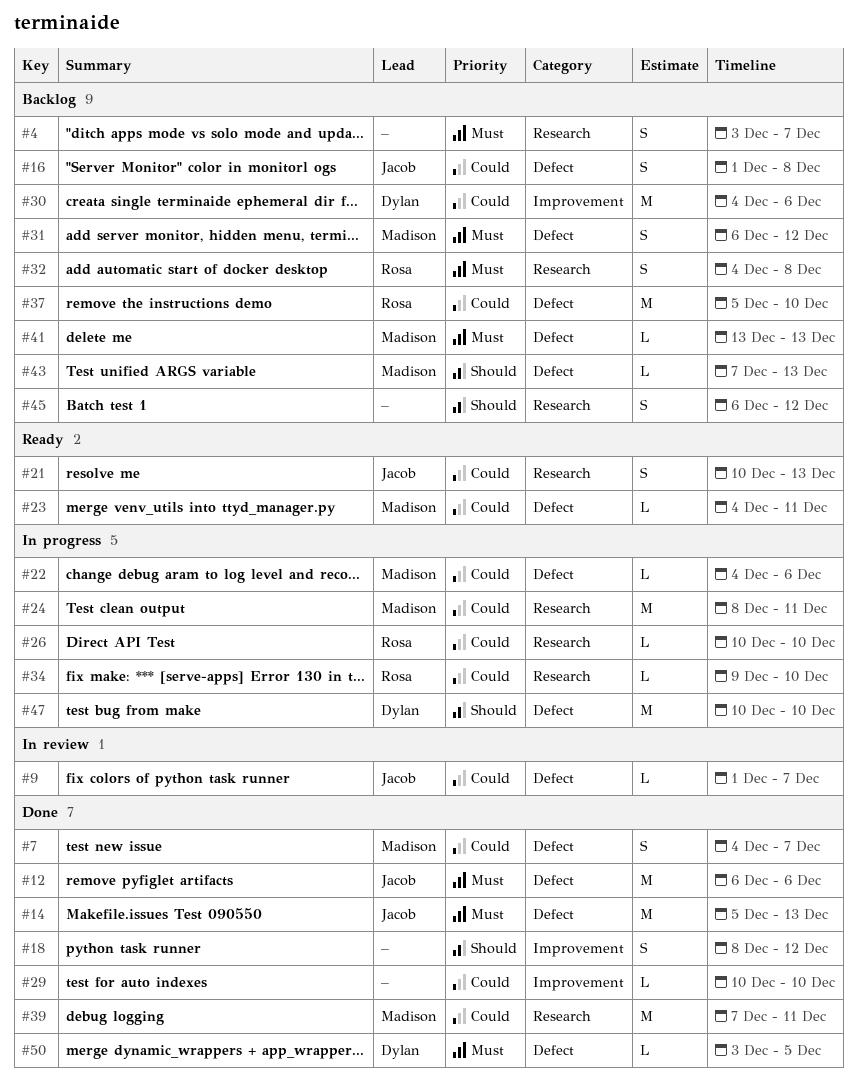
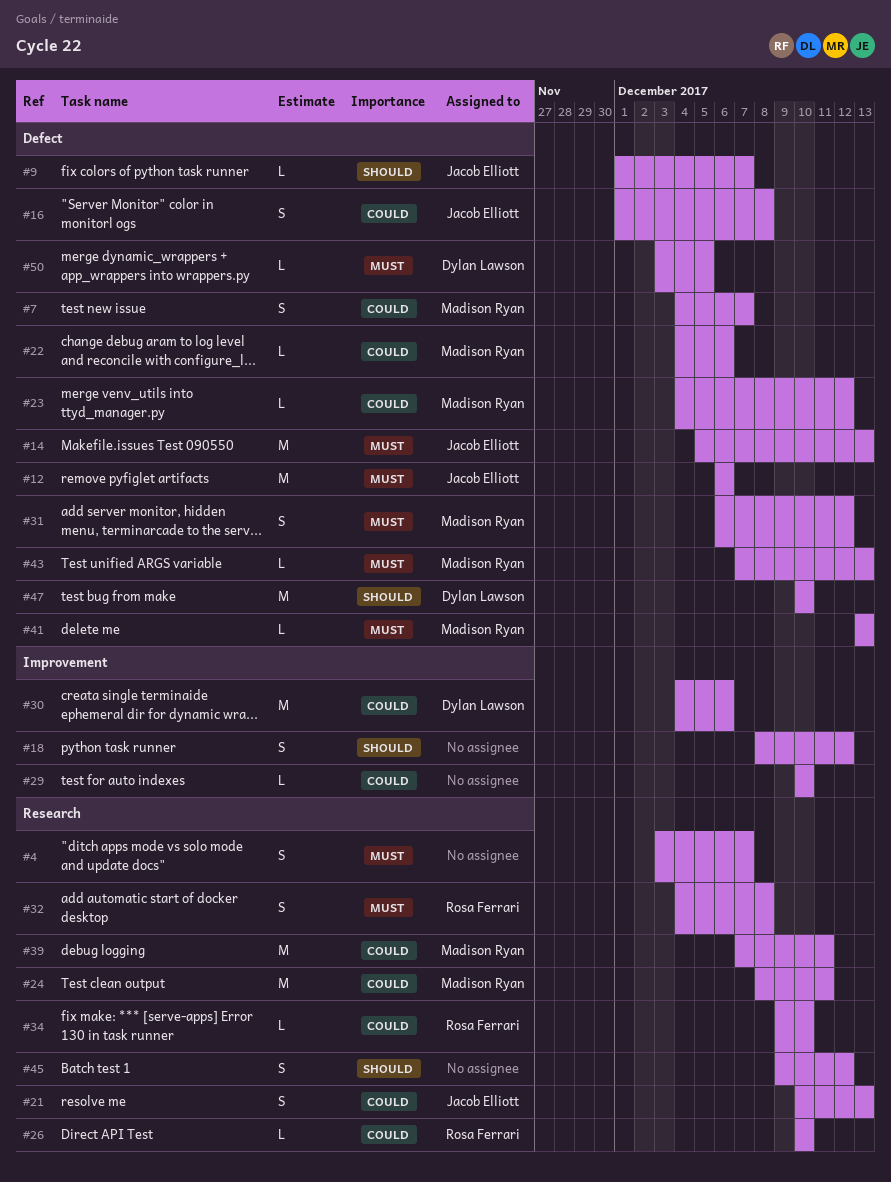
#9, priority: Could -> Should
#23, due: Dec 11 -> Dec 12
#37: present -> none
#43, priority: Should -> Must
#45, start: Dec 6 -> Dec 9

